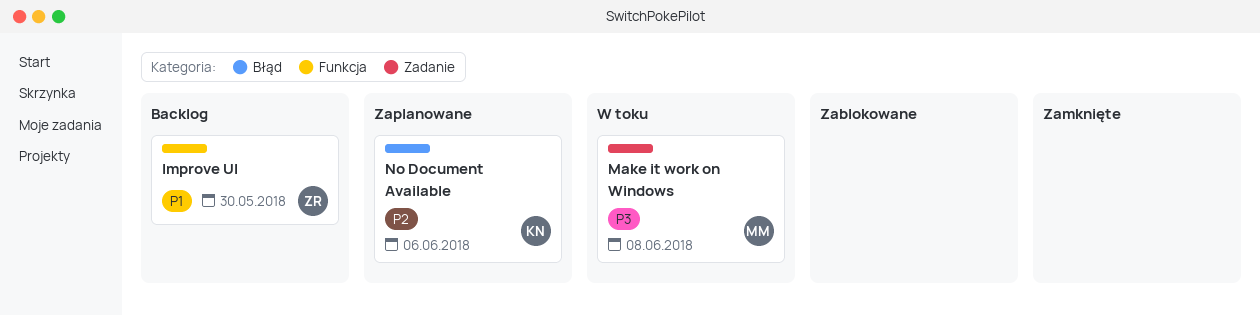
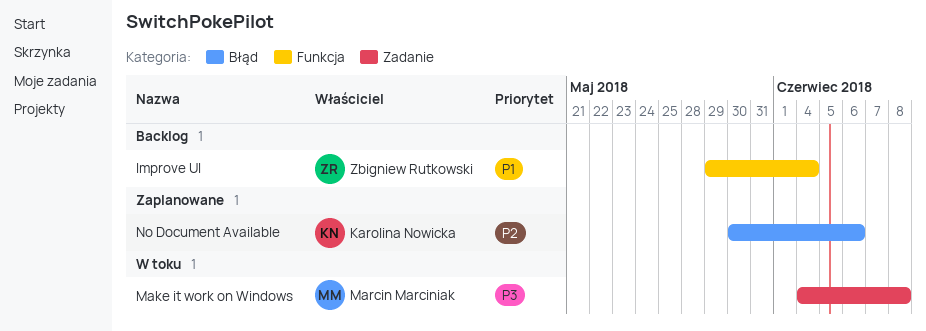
Improve UI, due: May 30 -> Jun 4

